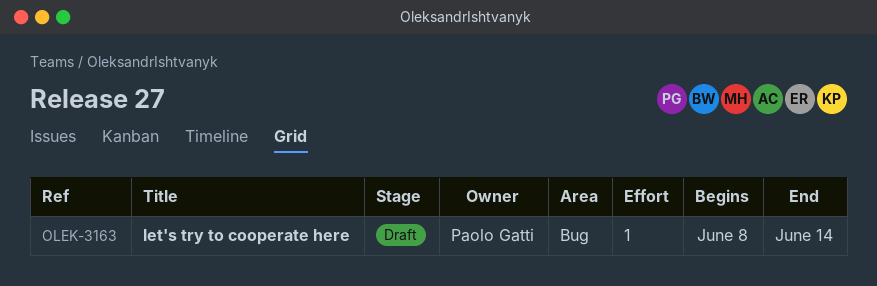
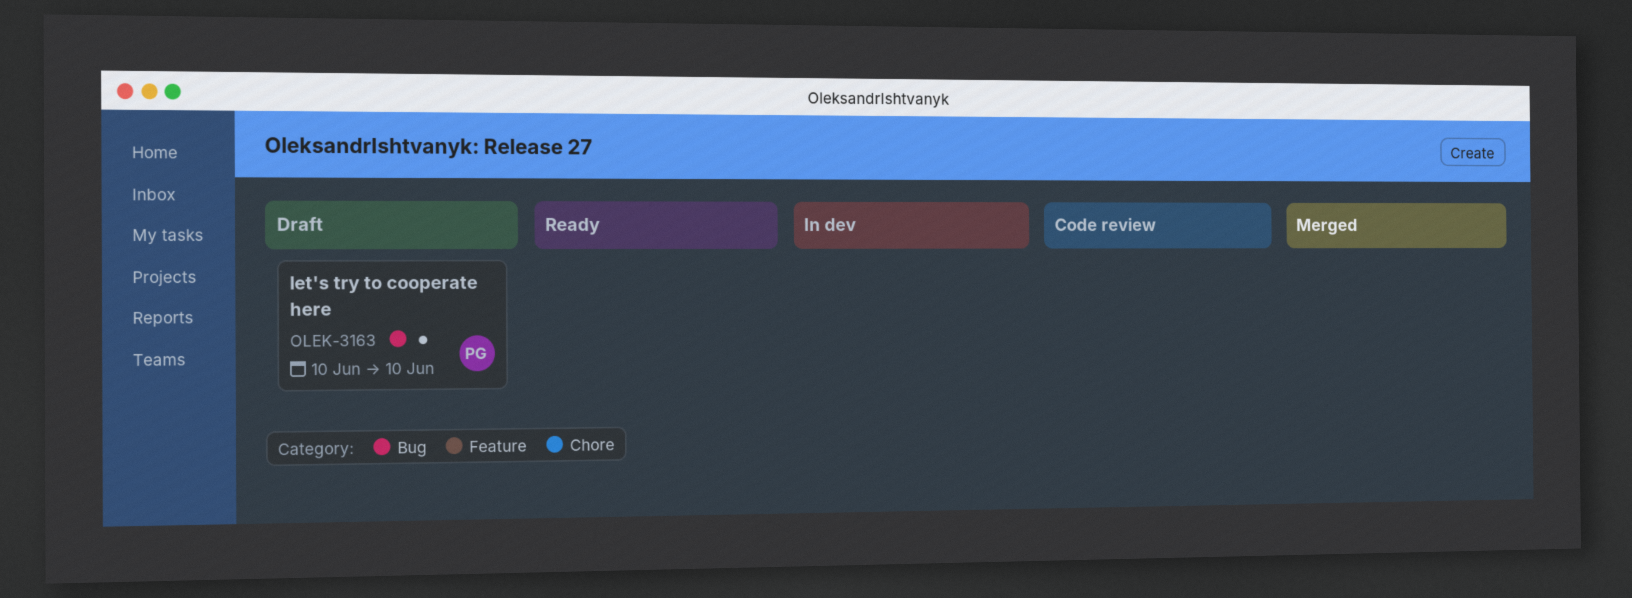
OLEK-3163, start: Jun 8 -> Jun 10
OLEK-3163, due: Jun 14 -> Jun 10

